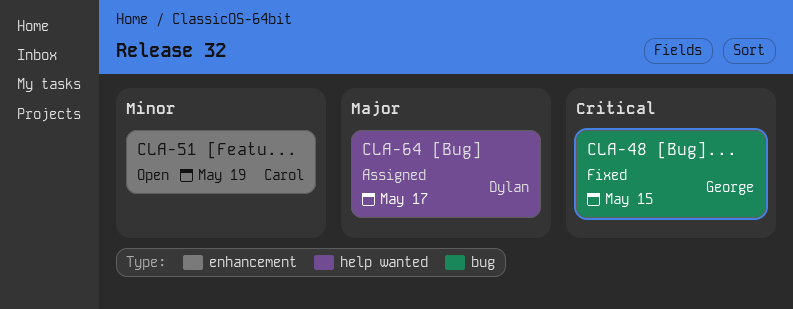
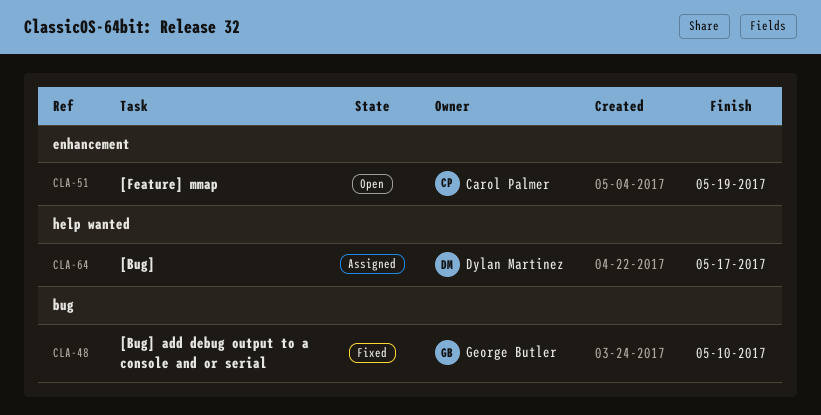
CLA-48, due: May 15 -> May 10

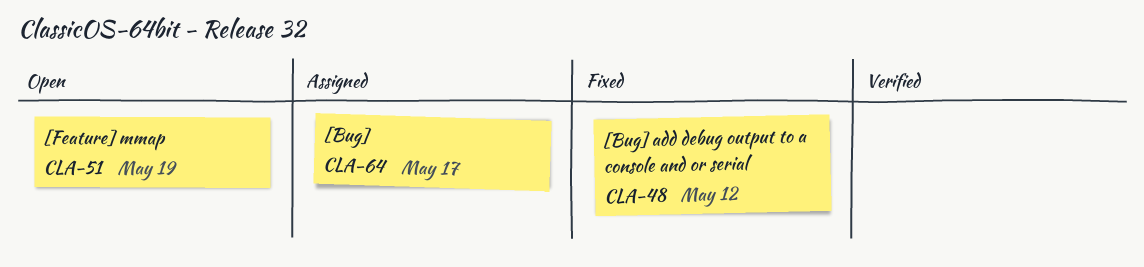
CLA-48, due: May 10 -> May 12

